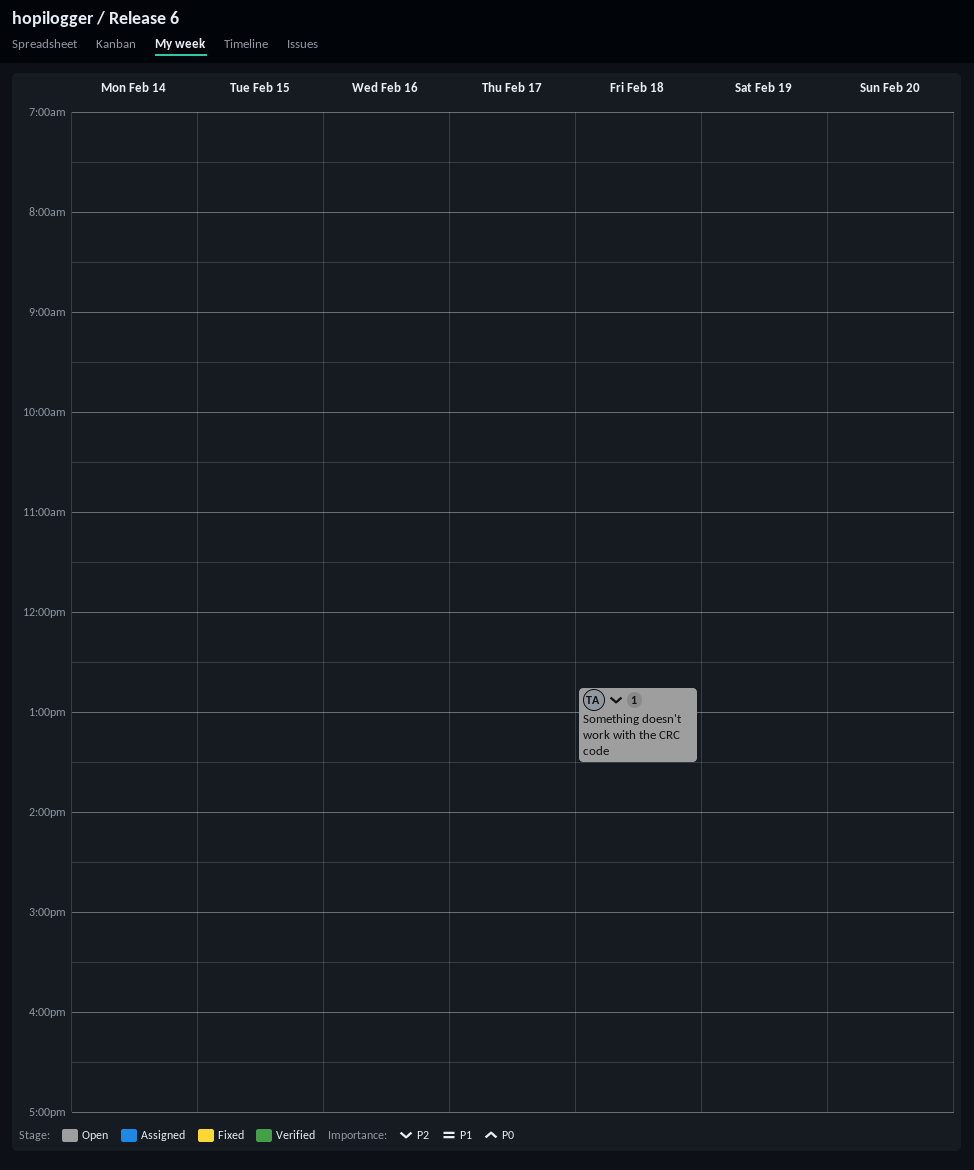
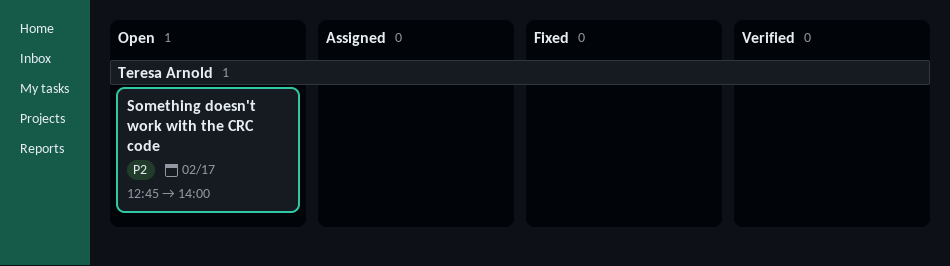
Something doesn't work with the CRC code, day: Feb 18 -> Feb 17
Something doesn't work with the CRC code, ends: 13:30 -> 14:00

